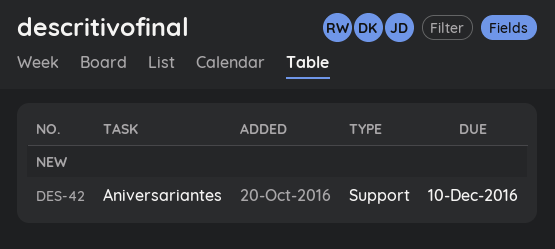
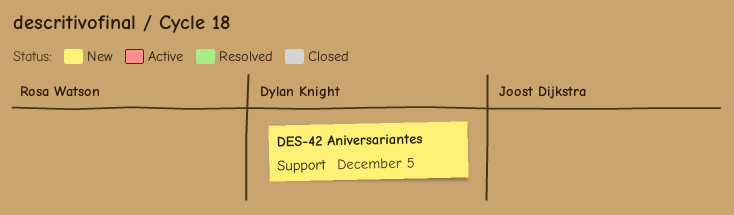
DES-42, due: Dec 10 -> Dec 5

